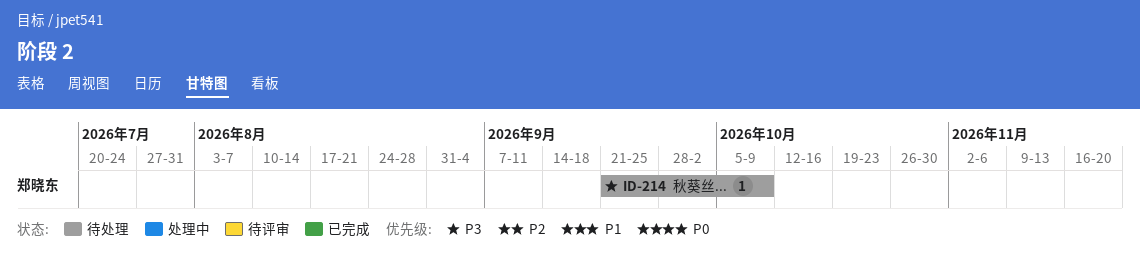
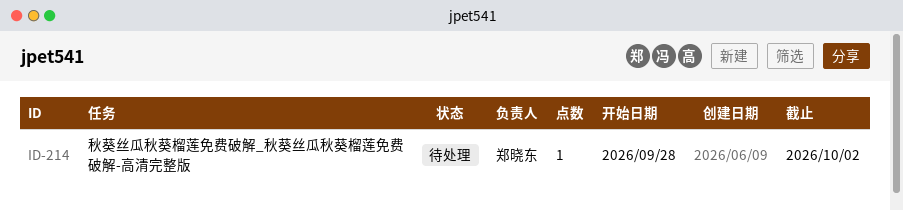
ID-214, start: Sep 21 -> Sep 28
ID-214, due: Oct 9 -> Oct 2

